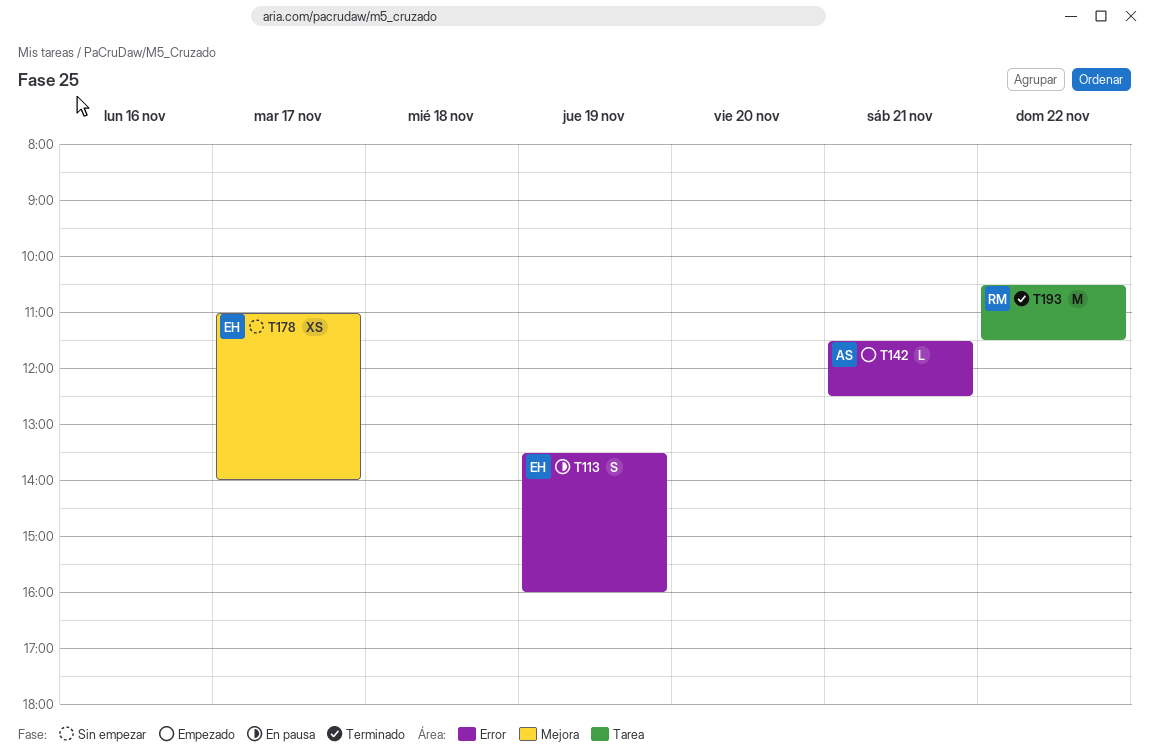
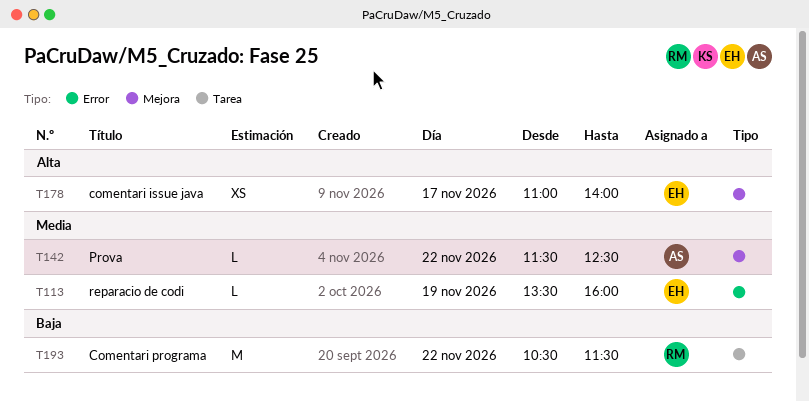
T113, estimate: S -> L
T142, label: Error -> Mejora
T142, day: Nov 21 -> Nov 22

